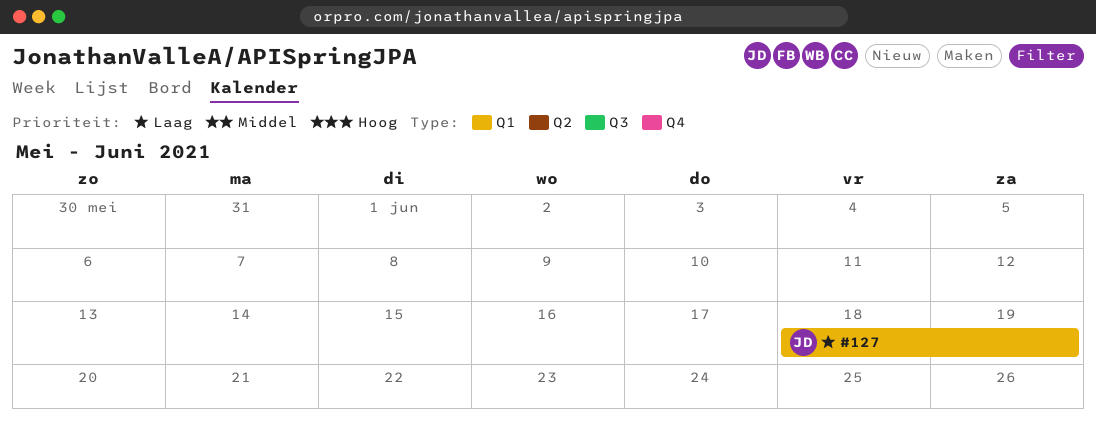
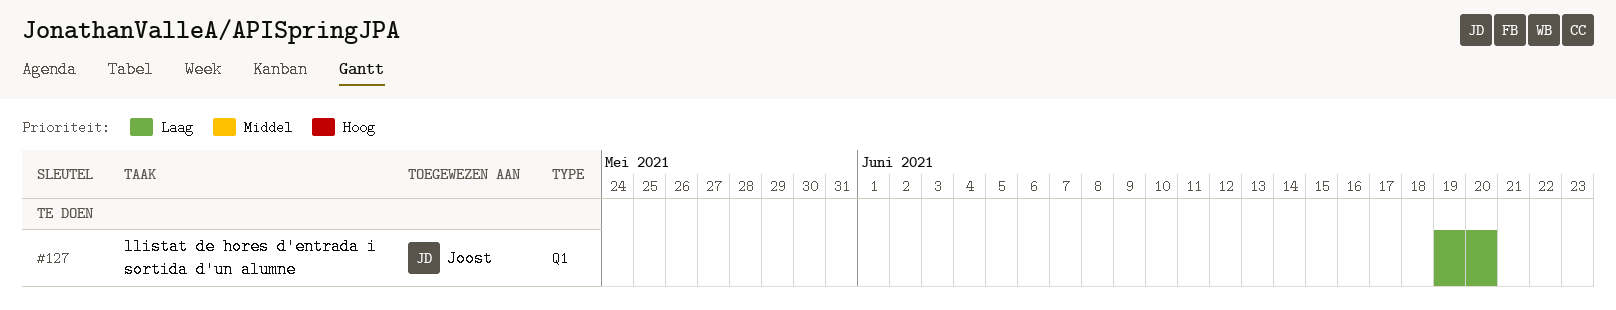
#127, start: Jun 18 -> Jun 19
#127, due: Jun 19 -> Jun 20

